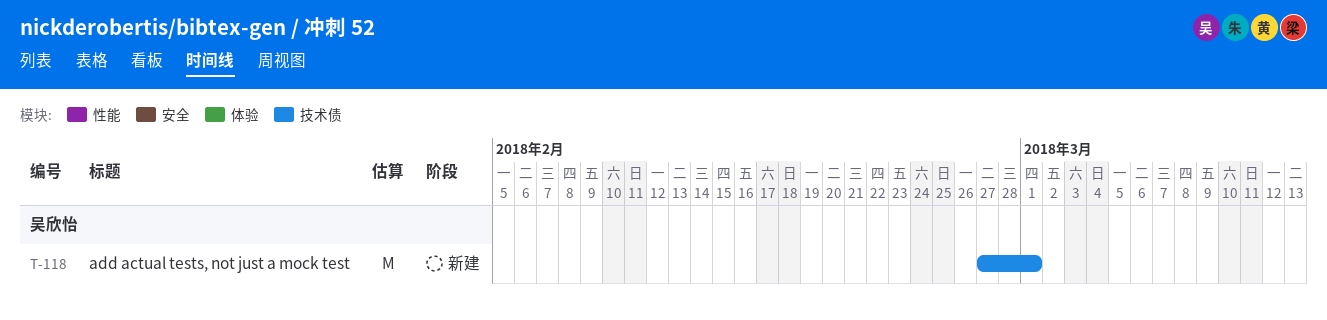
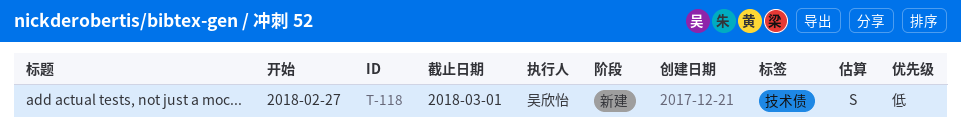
T-118, estimate: M -> S

